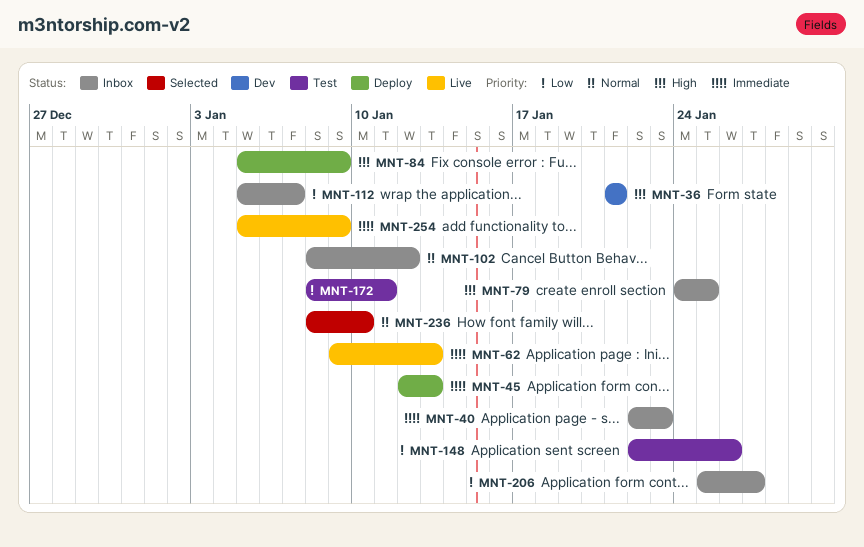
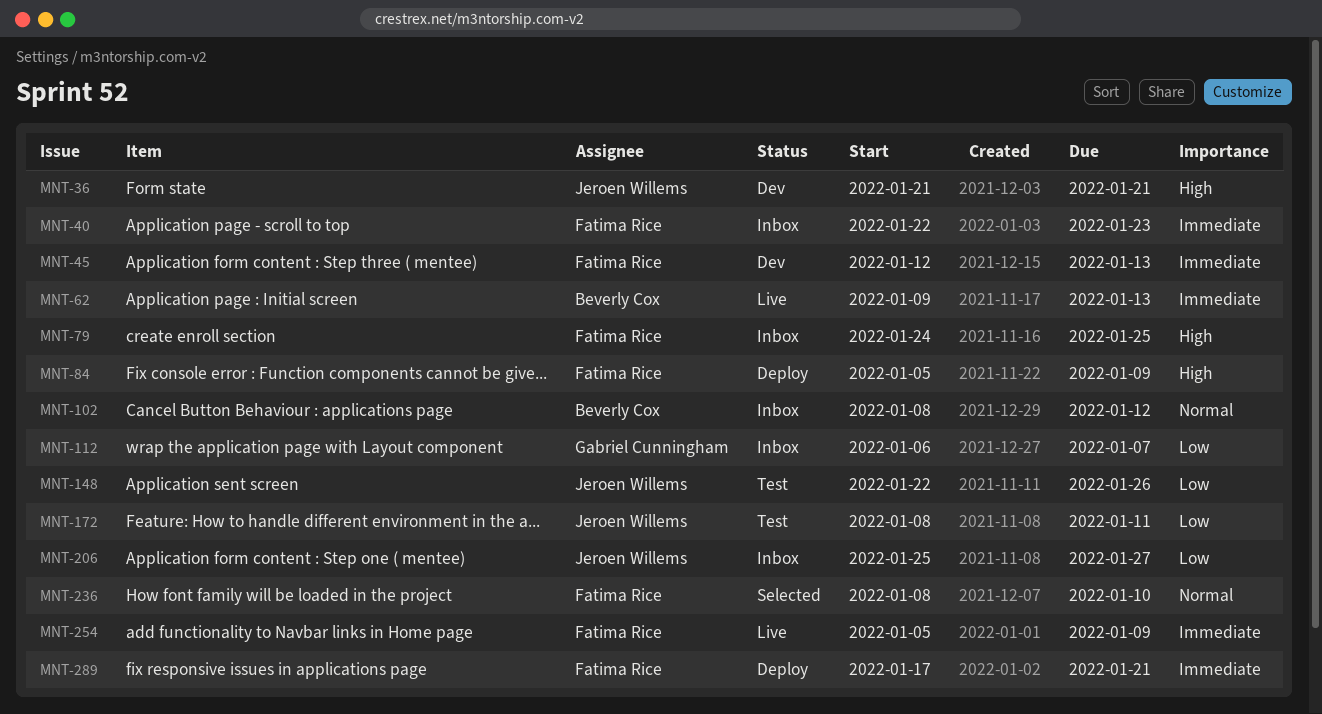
MNT-45, status: Deploy -> Dev
MNT-112, start: Jan 5 -> Jan 6
MNT-289: none -> present

